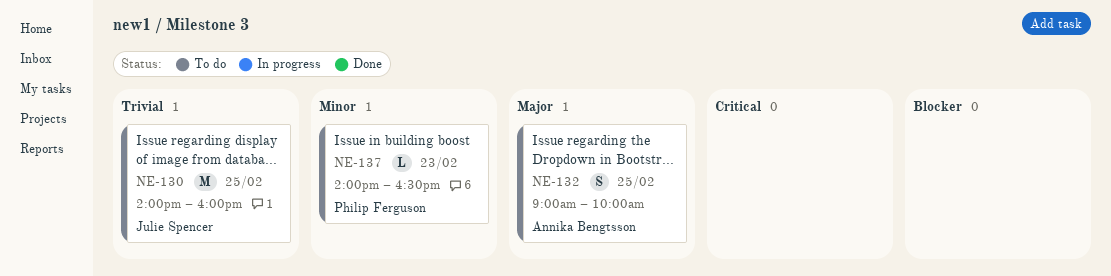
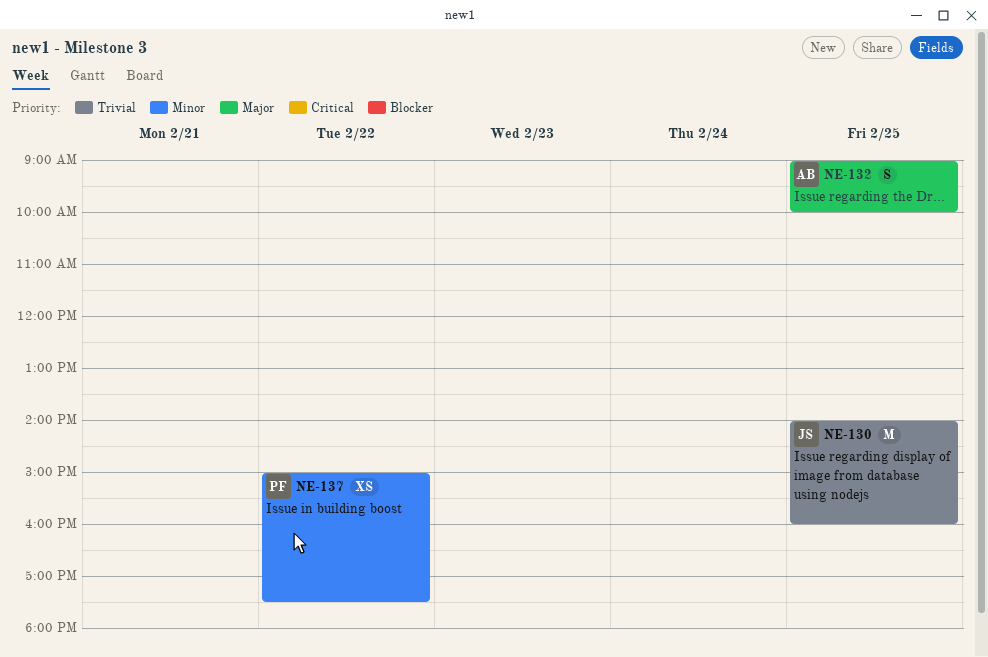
NE-137, estimate: L -> XS
NE-137, day: Feb 23 -> Feb 22
NE-137, begins: 14:00 -> 15:00
NE-137, ends: 16:30 -> 17:30

